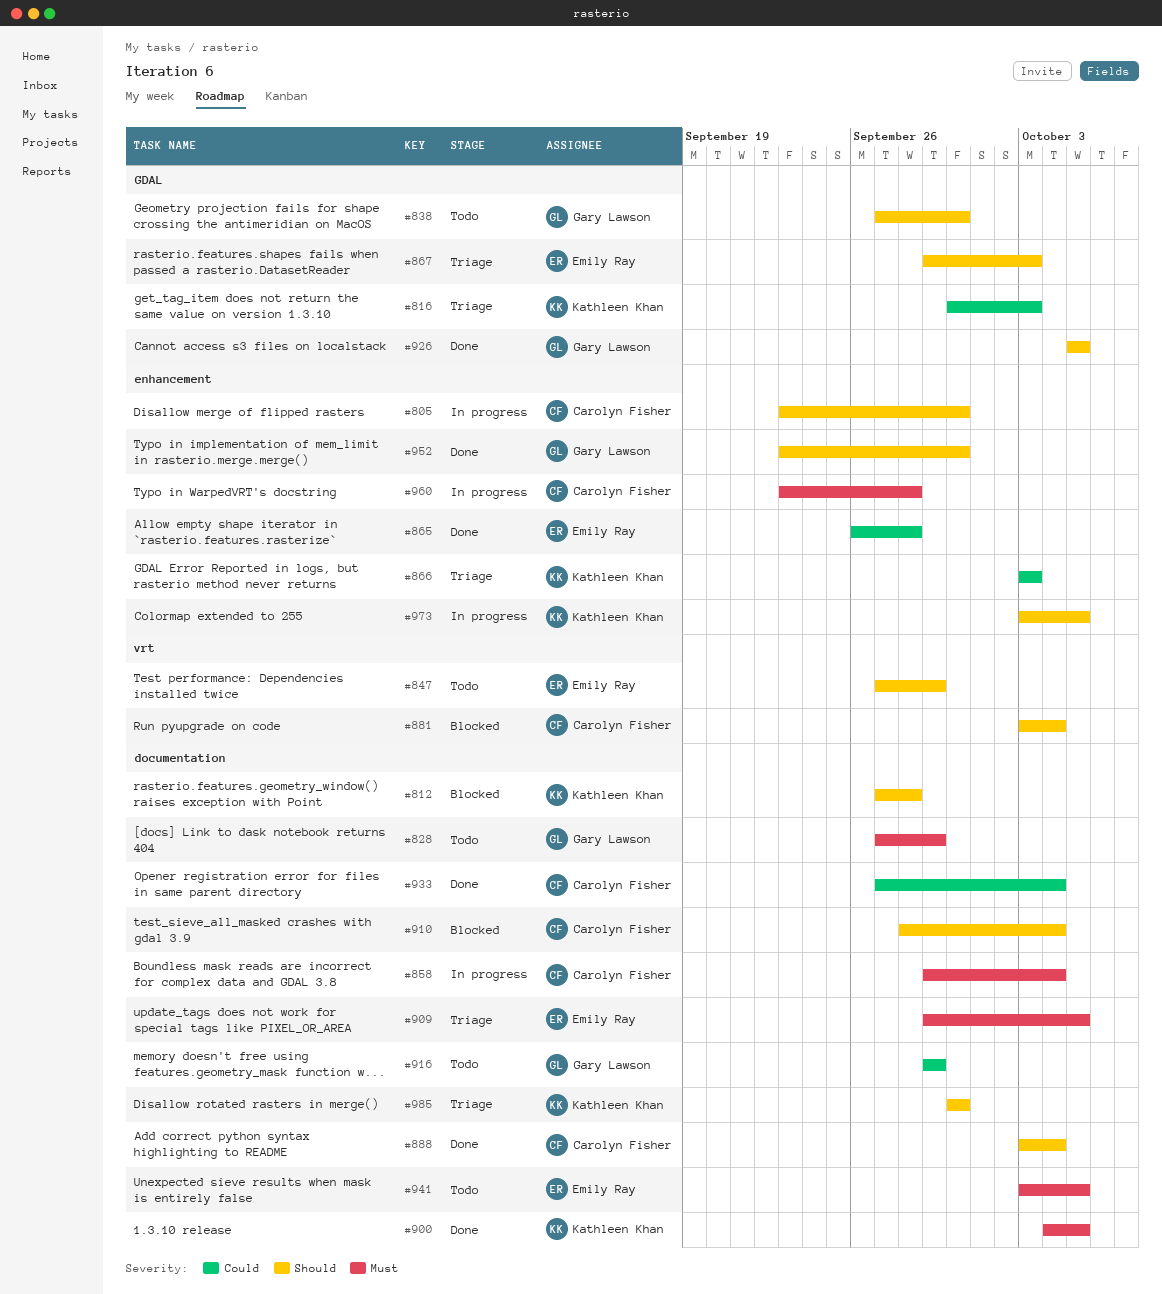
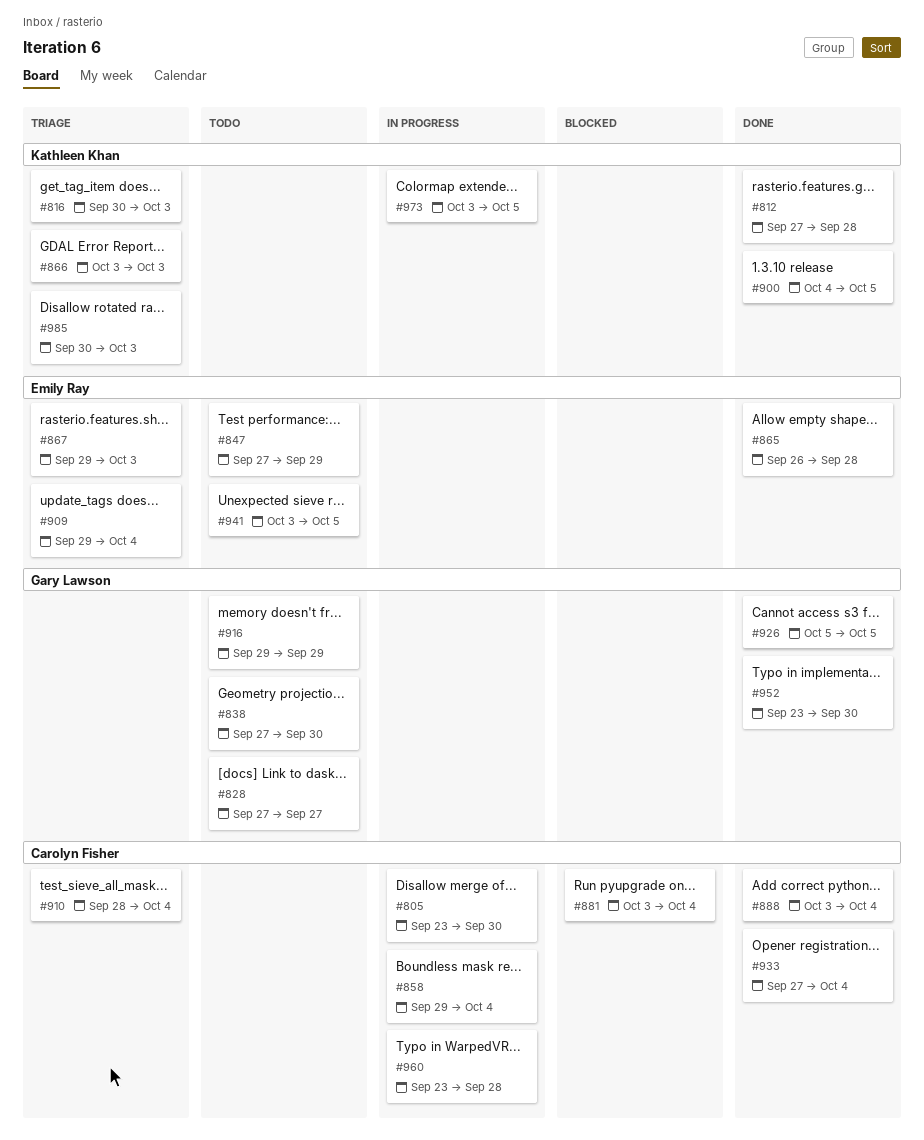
#812, status: Blocked -> Done
#828, due: Sep 29 -> Sep 27
#909, due: Oct 5 -> Oct 4
#910, status: Blocked -> Triage
#985, due: Sep 30 -> Oct 3

